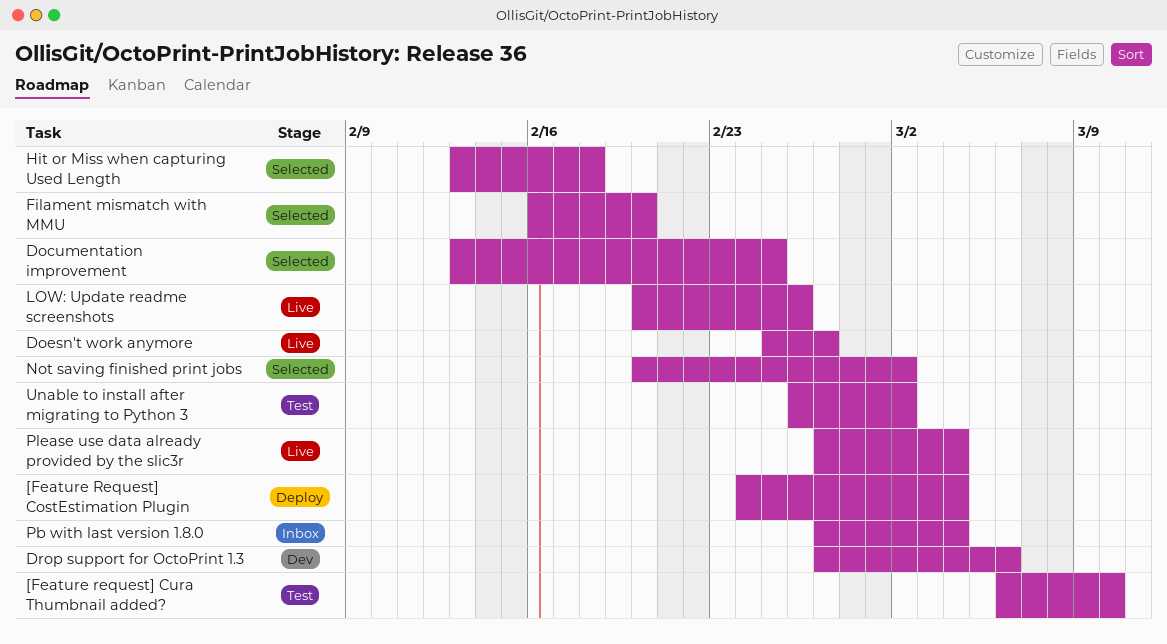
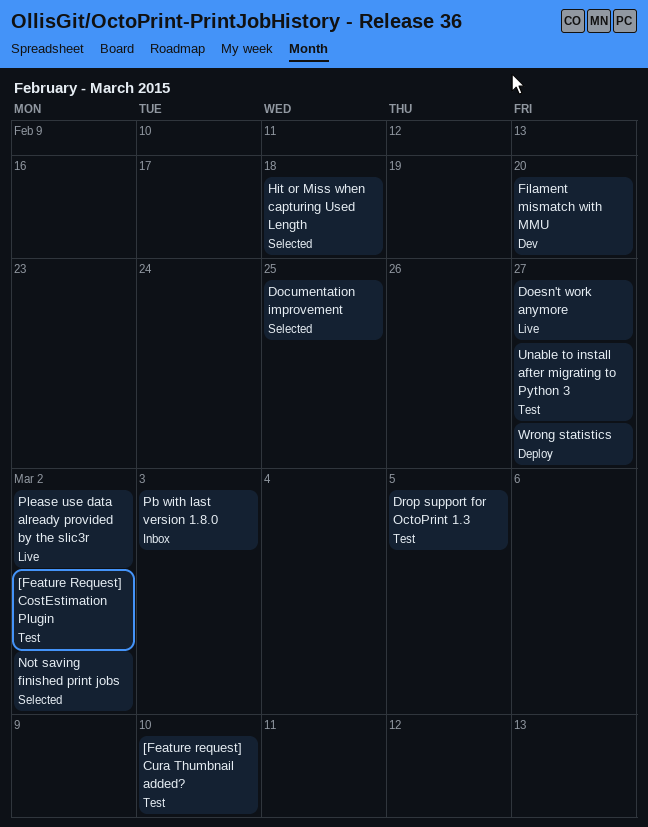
[Feature Request] CostEstimation Plugin, status: Deploy -> Test
[Feature Request] CostEstimation Plugin, due: Mar 4 -> Mar 2
Drop support for OctoPrint 1.3, status: Dev -> Test
Drop support for OctoPrint 1.3, due: Mar 6 -> Mar 5
Filament mismatch with MMU, status: Selected -> Dev
LOW: Update readme screenshots: present -> none
Pb with last version 1.8.0, due: Mar 4 -> Mar 3
Please use data already provided by the slic3r, due: Mar 4 -> Mar 2
Unable to install after migrating to Python 3, due: Mar 2 -> Feb 27
Wrong statistics: none -> present

